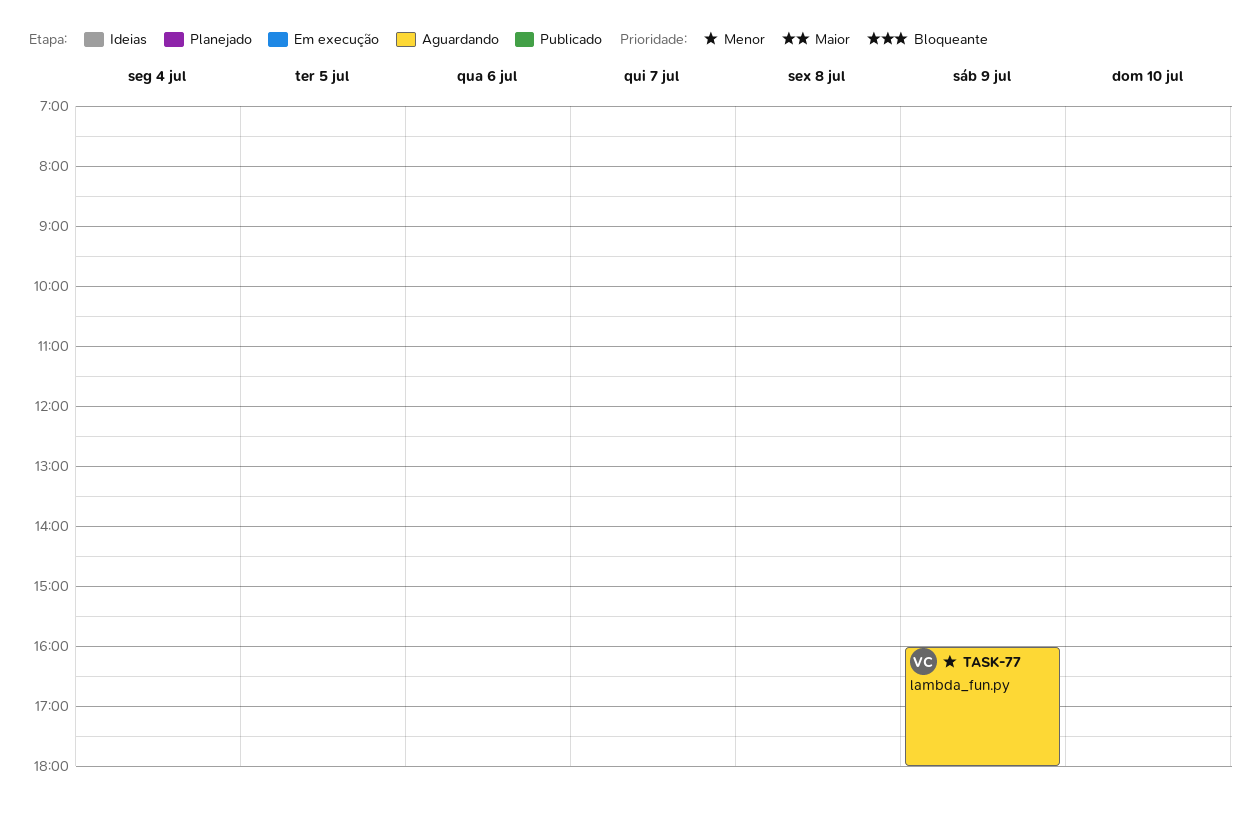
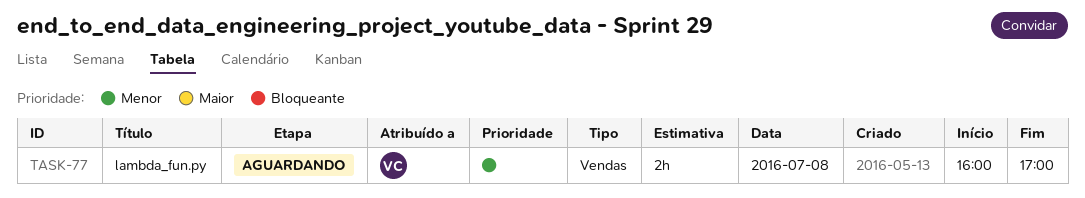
TASK-77, day: Jul 9 -> Jul 8
TASK-77, ends: 18:00 -> 17:00

